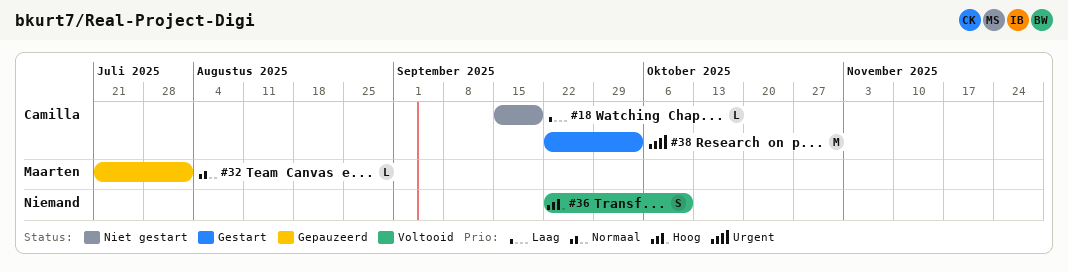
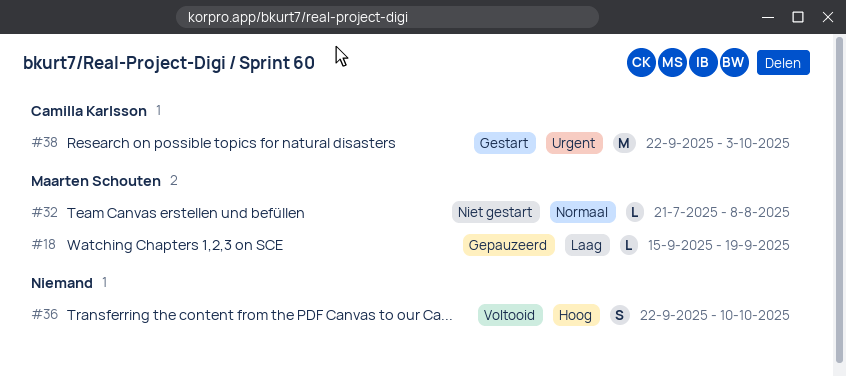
#18, status: Niet gestart -> Gepauzeerd
#18, owner: Camilla Karlsson -> Maarten Schouten
#32, status: Gepauzeerd -> Niet gestart
#32, due: Aug 1 -> Aug 8

